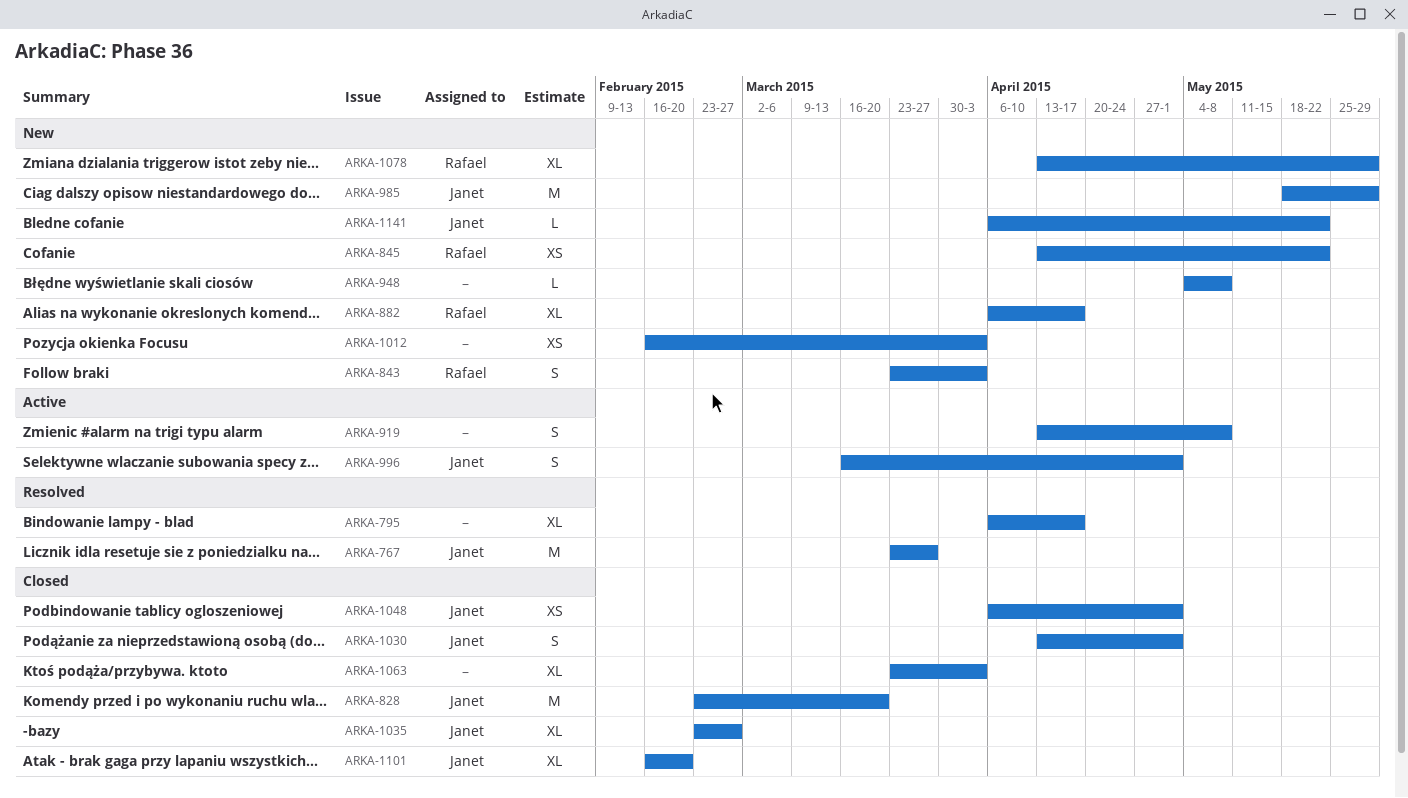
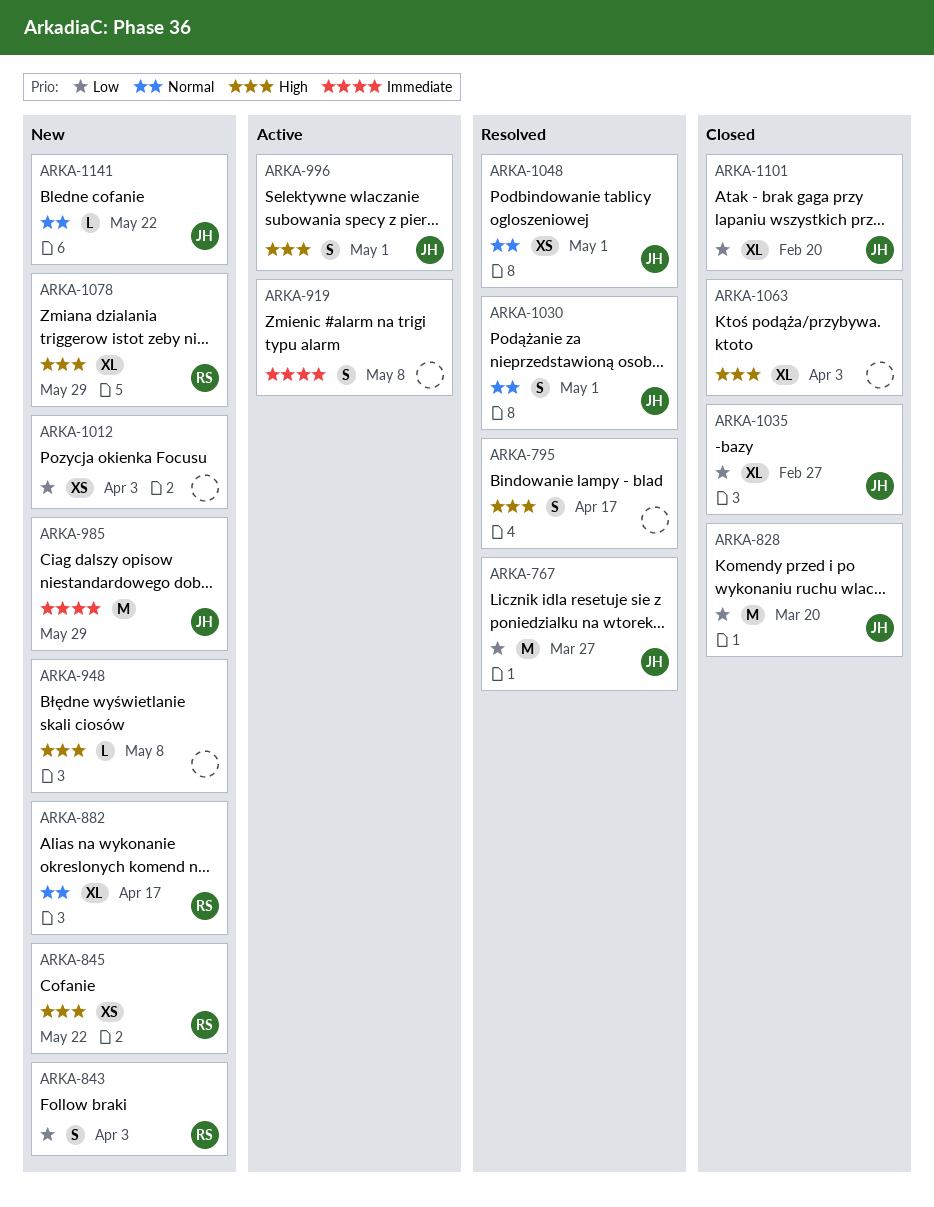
ARKA-795, estimate: XL -> S
ARKA-1030, status: Closed -> Resolved
ARKA-1048, status: Closed -> Resolved

